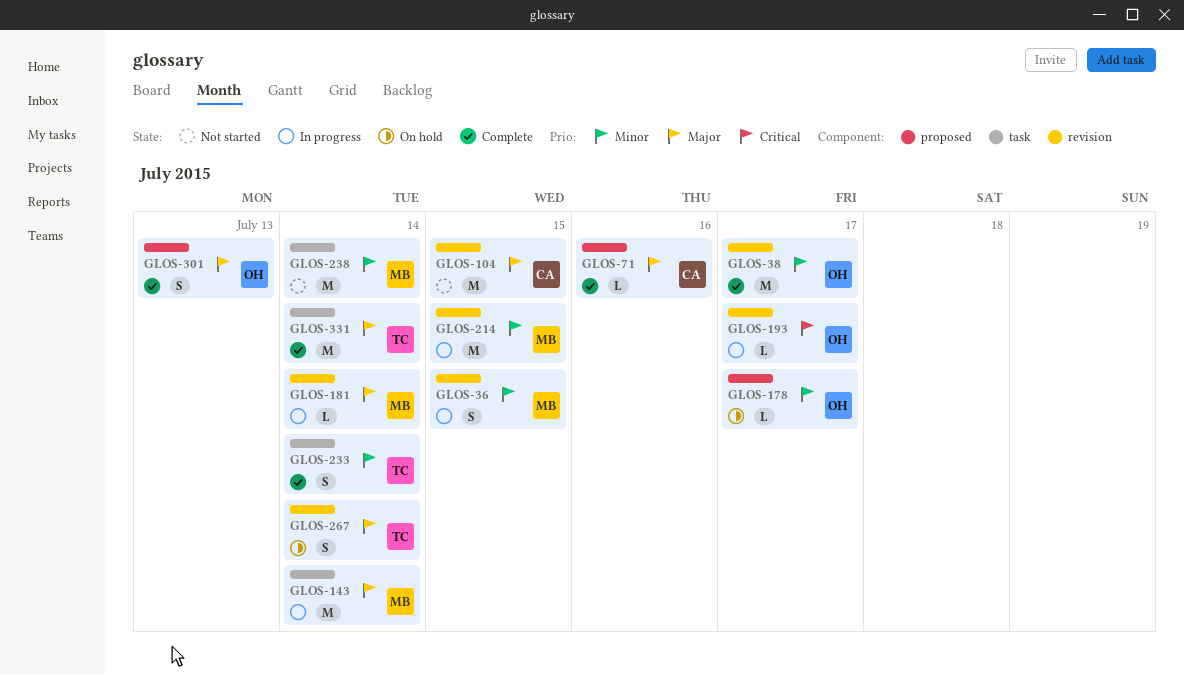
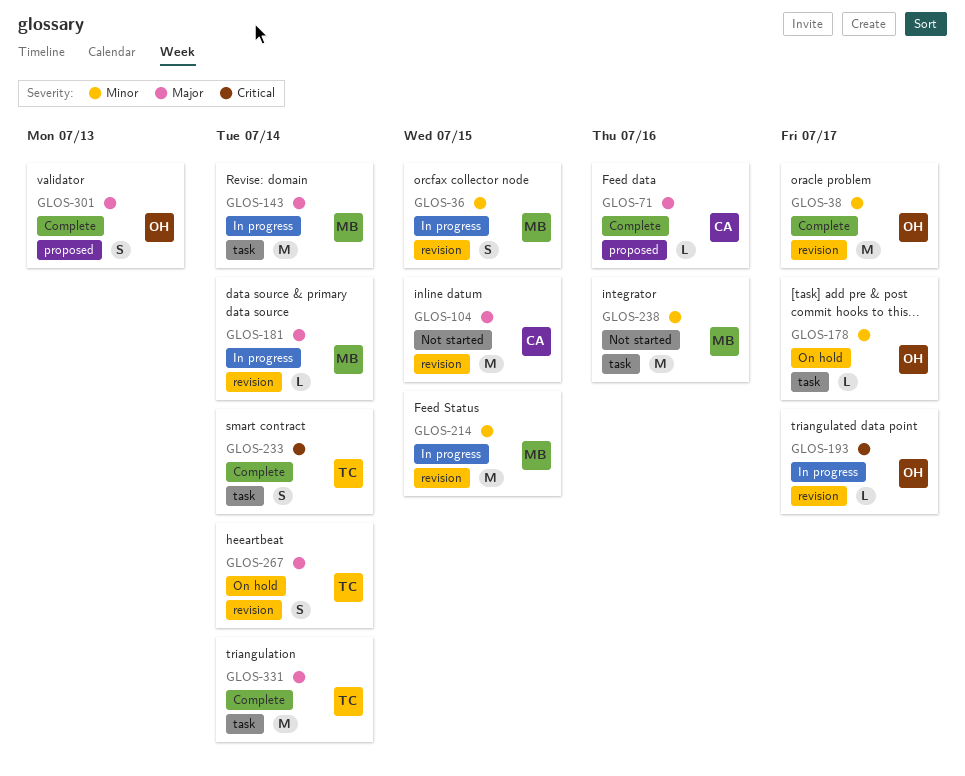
GLOS-178, label: proposed -> task
GLOS-233, priority: Minor -> Critical
GLOS-238, due: Jul 14 -> Jul 16

